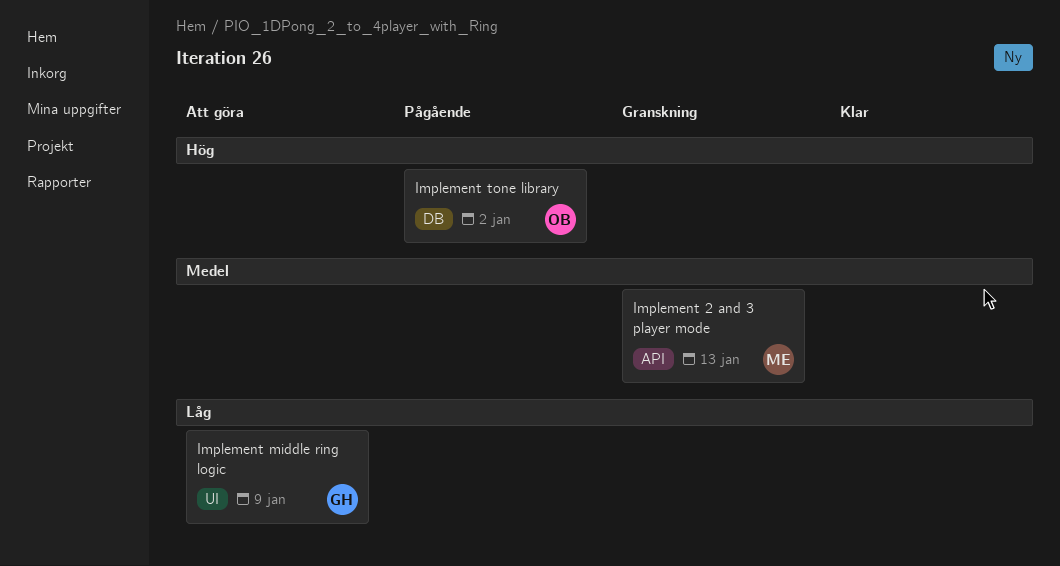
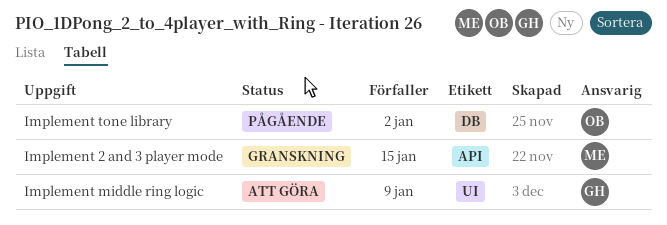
Implement 2 and 3 player mode, due: Jan 13 -> Jan 15

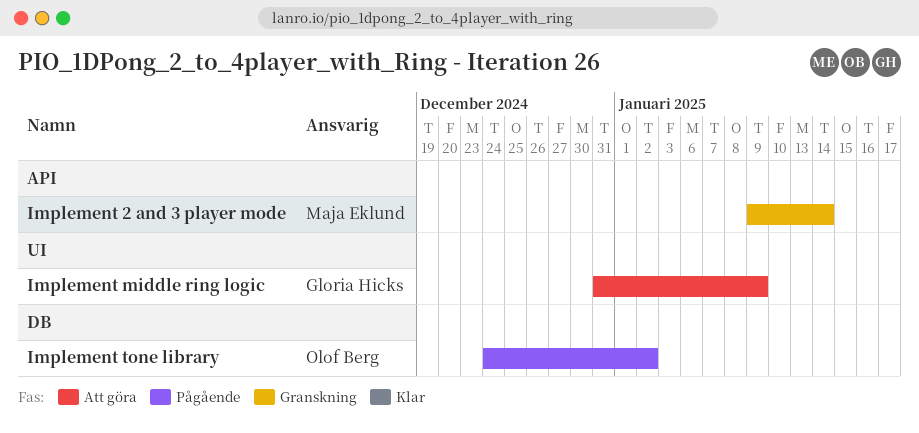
Implement 2 and 3 player mode, due: Jan 15 -> Jan 14

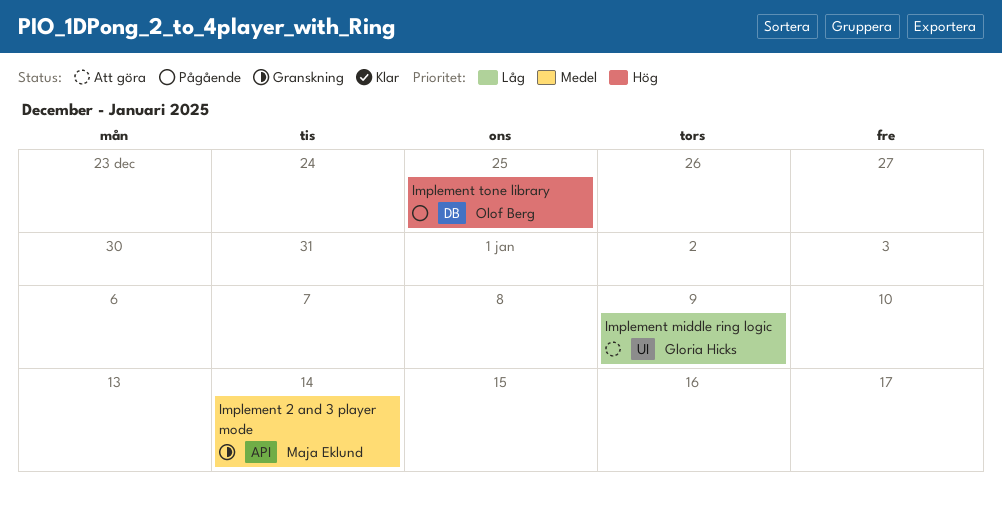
Implement tone library, due: Jan 2 -> Dec 25

